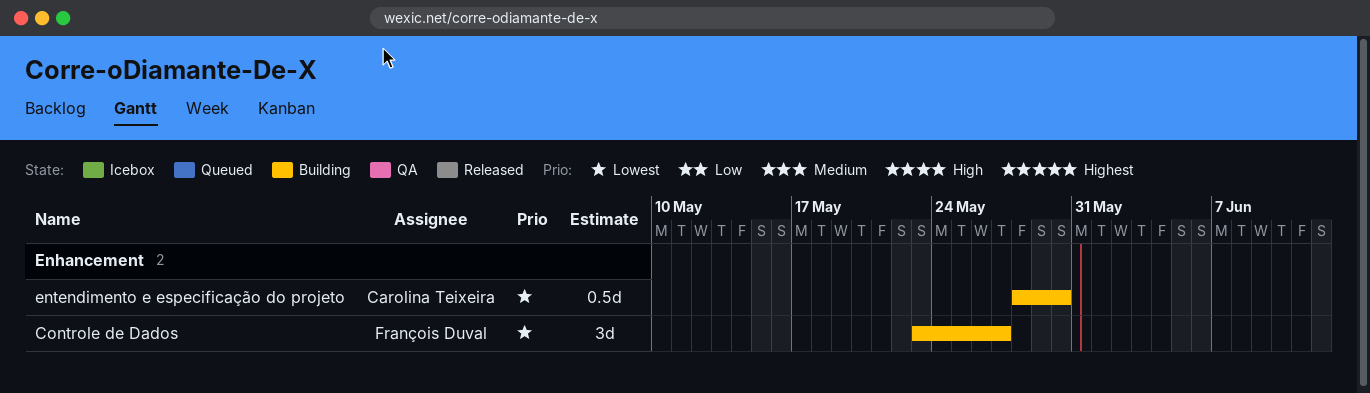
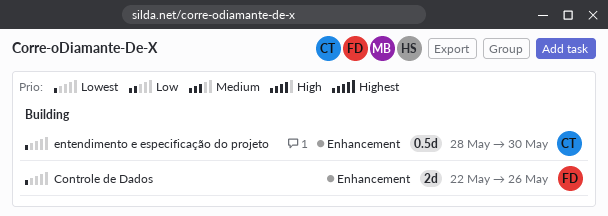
Controle de Dados, estimate: 3d -> 2d
Controle de Dados, start: May 23 -> May 22
Controle de Dados, due: May 27 -> May 26

